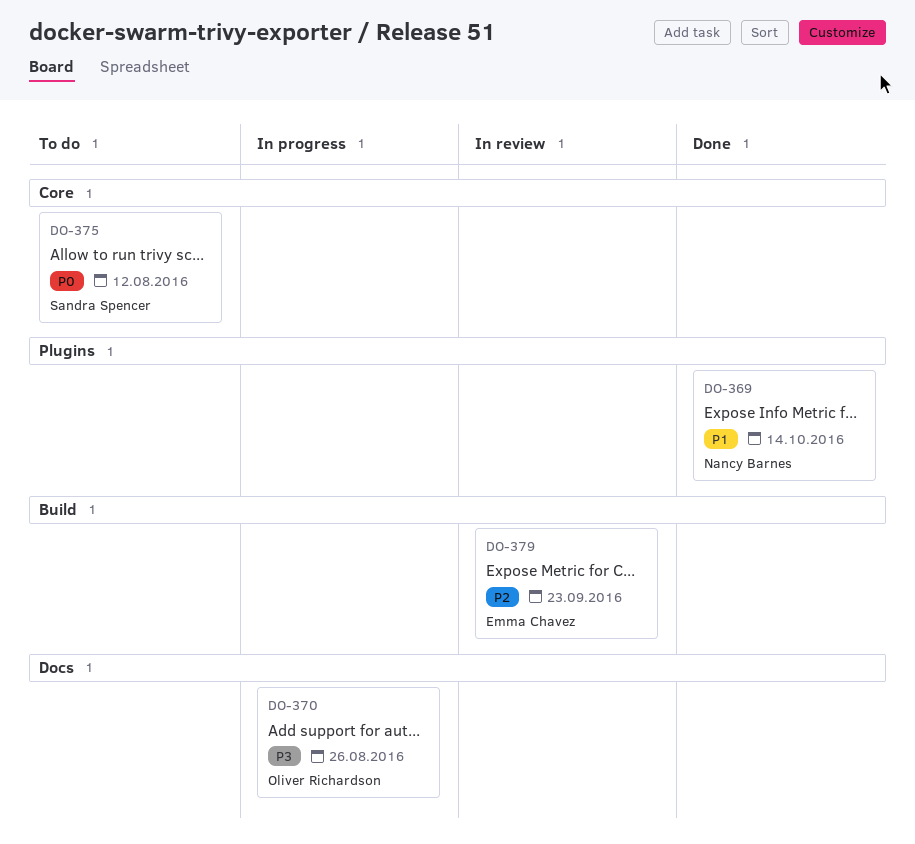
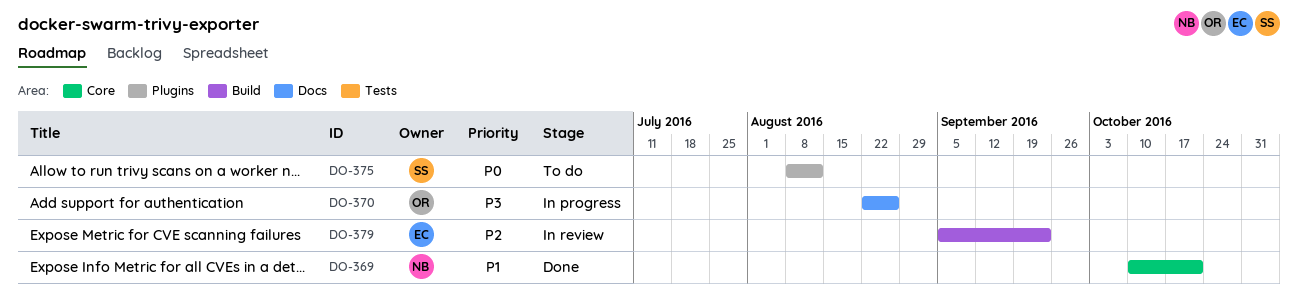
DO-369, label: Plugins -> Core
DO-369, due: Oct 14 -> Oct 21
DO-375, label: Core -> Plugins

